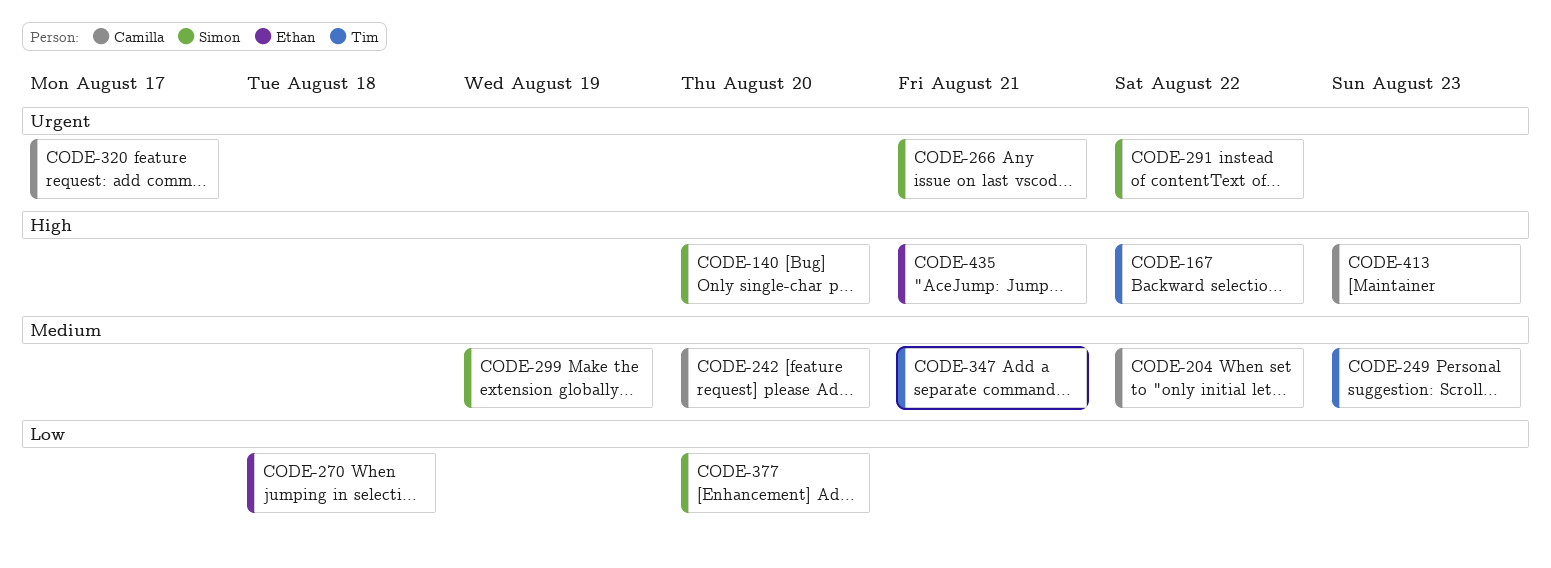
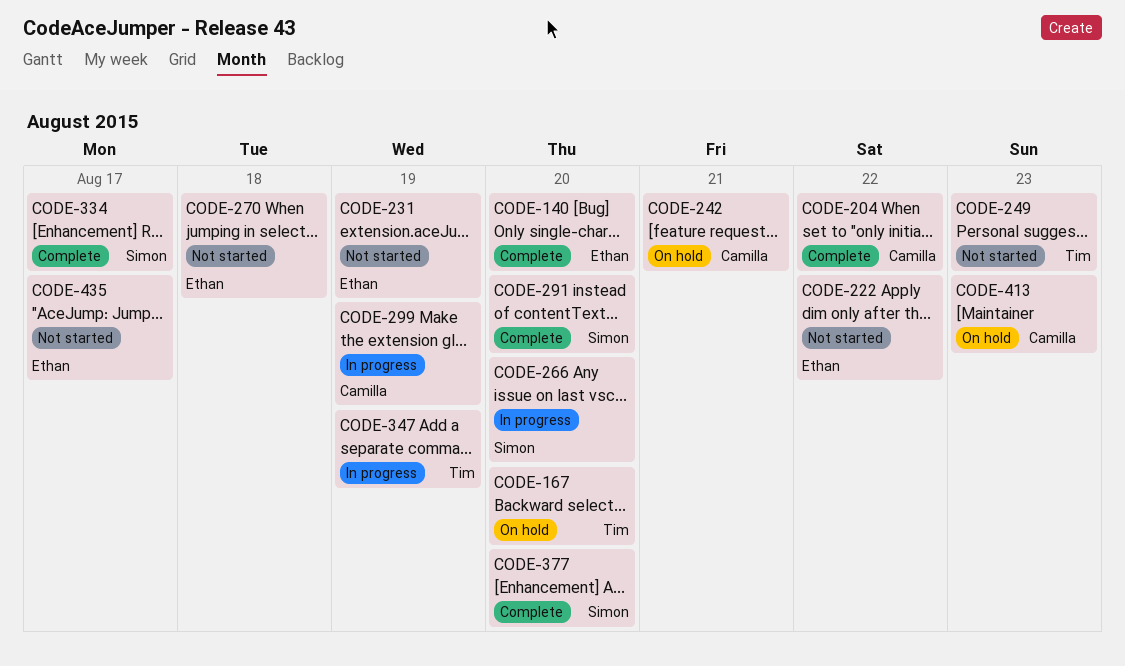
CODE-140, owner: Simon -> Ethan
CODE-167, due: Aug 22 -> Aug 20
CODE-222: none -> present
CODE-231: none -> present
CODE-242, due: Aug 20 -> Aug 21
CODE-266, due: Aug 21 -> Aug 20
CODE-291, due: Aug 22 -> Aug 20
CODE-299, owner: Simon -> Camilla
CODE-320: present -> none
CODE-334: none -> present
CODE-347, due: Aug 21 -> Aug 19
CODE-435, due: Aug 21 -> Aug 17

